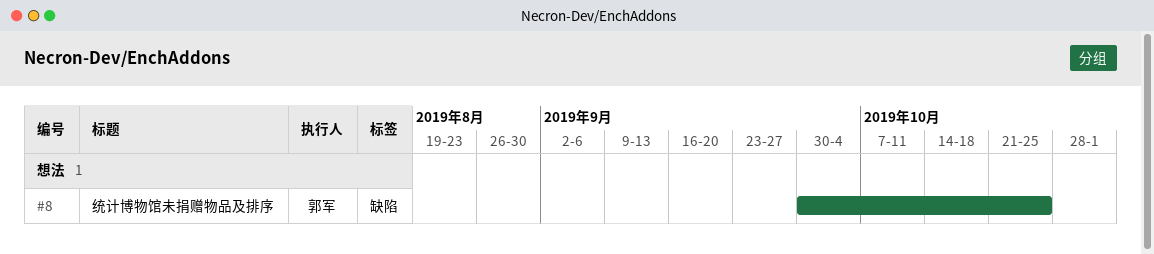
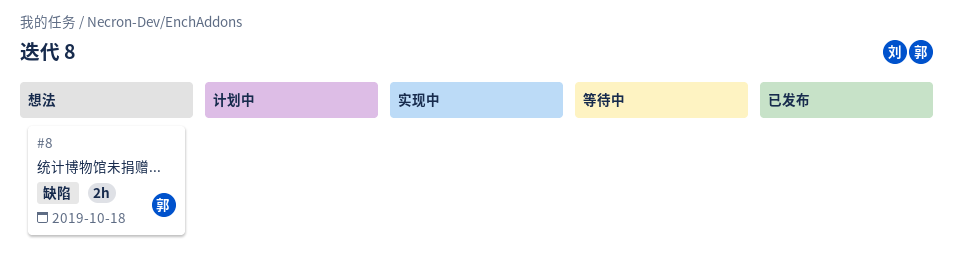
#8, due: Oct 25 -> Oct 18

